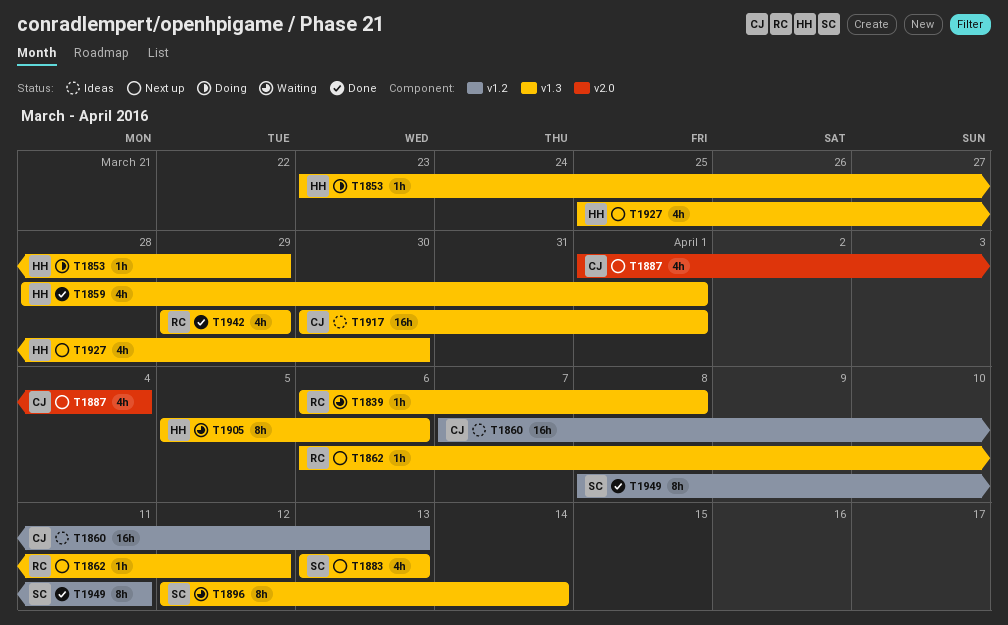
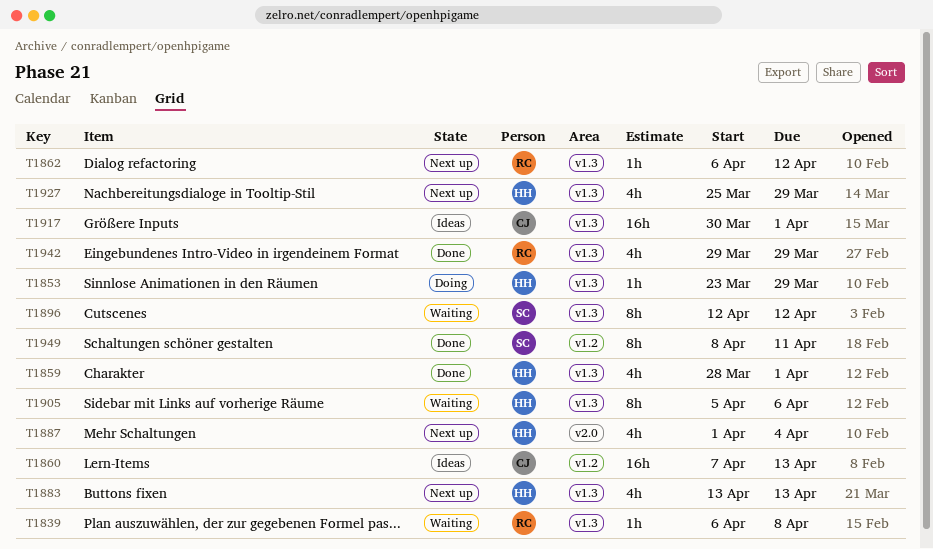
T1883, owner: SC -> HH
T1887, owner: CJ -> HH
T1896, due: Apr 14 -> Apr 12
T1927, due: Mar 30 -> Mar 29

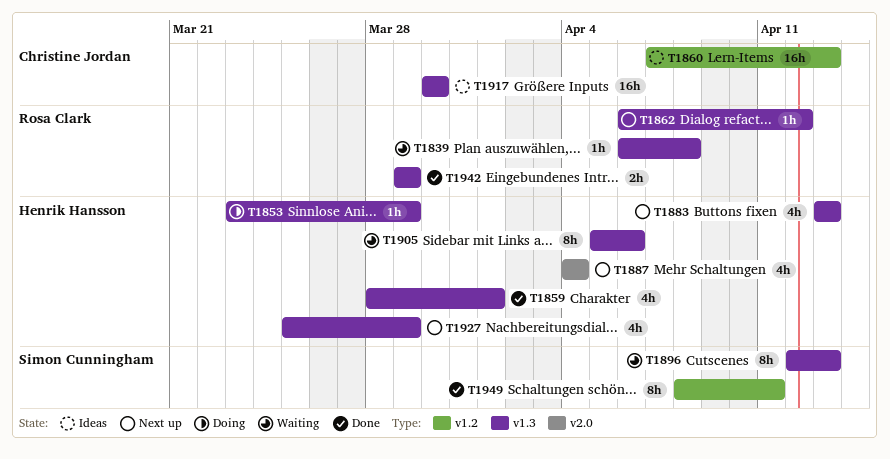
T1887, start: Apr 1 -> Apr 4
T1896, due: Apr 12 -> Apr 13
T1917, due: Apr 1 -> Mar 30
T1942, estimate: 4h -> 2h

